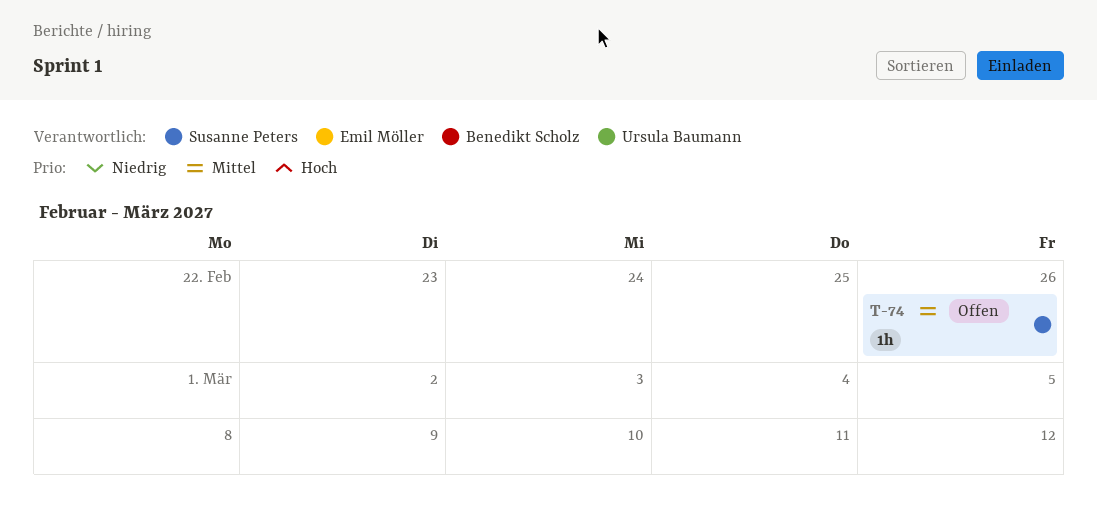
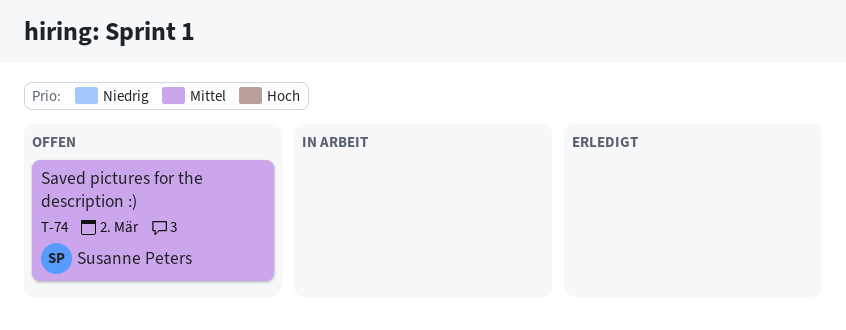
T-74, due: Feb 26 -> Mar 2

